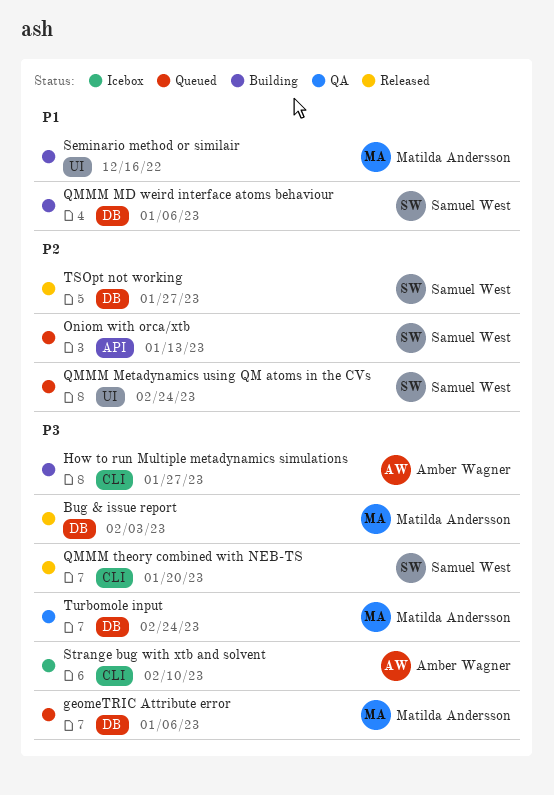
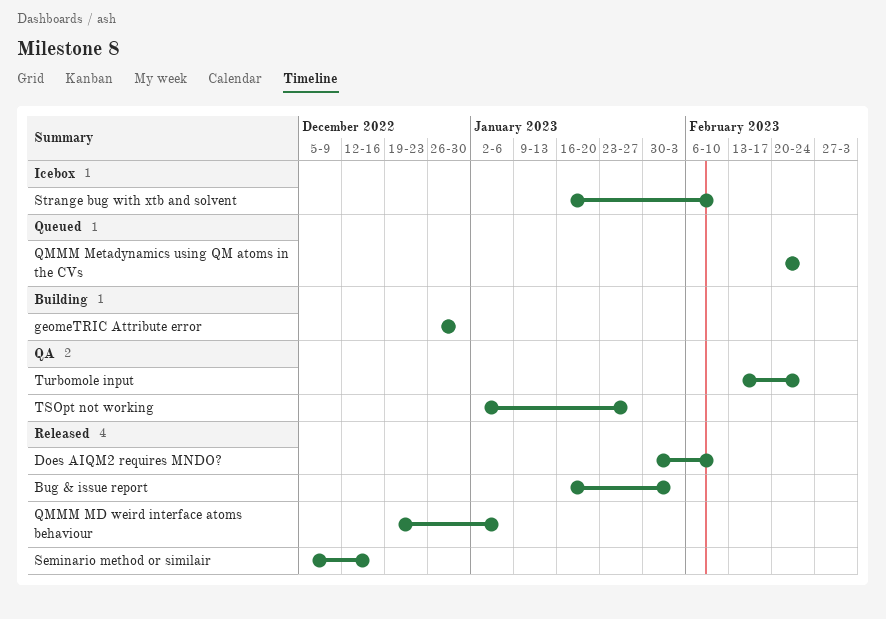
Does AIQM2 requires MNDO?: none -> present
geomeTRIC Attribute error, status: Queued -> Building
geomeTRIC Attribute error, due: Jan 6 -> Dec 30
How to run Multiple metadynamics simulations: present -> none
Oniom with orca/xtb: present -> none
QMMM MD weird interface atoms behaviour, status: Building -> Released
QMMM theory combined with NEB-TS: present -> none
Seminario method or similair, status: Building -> Released
TSOpt not working, status: Released -> QA

